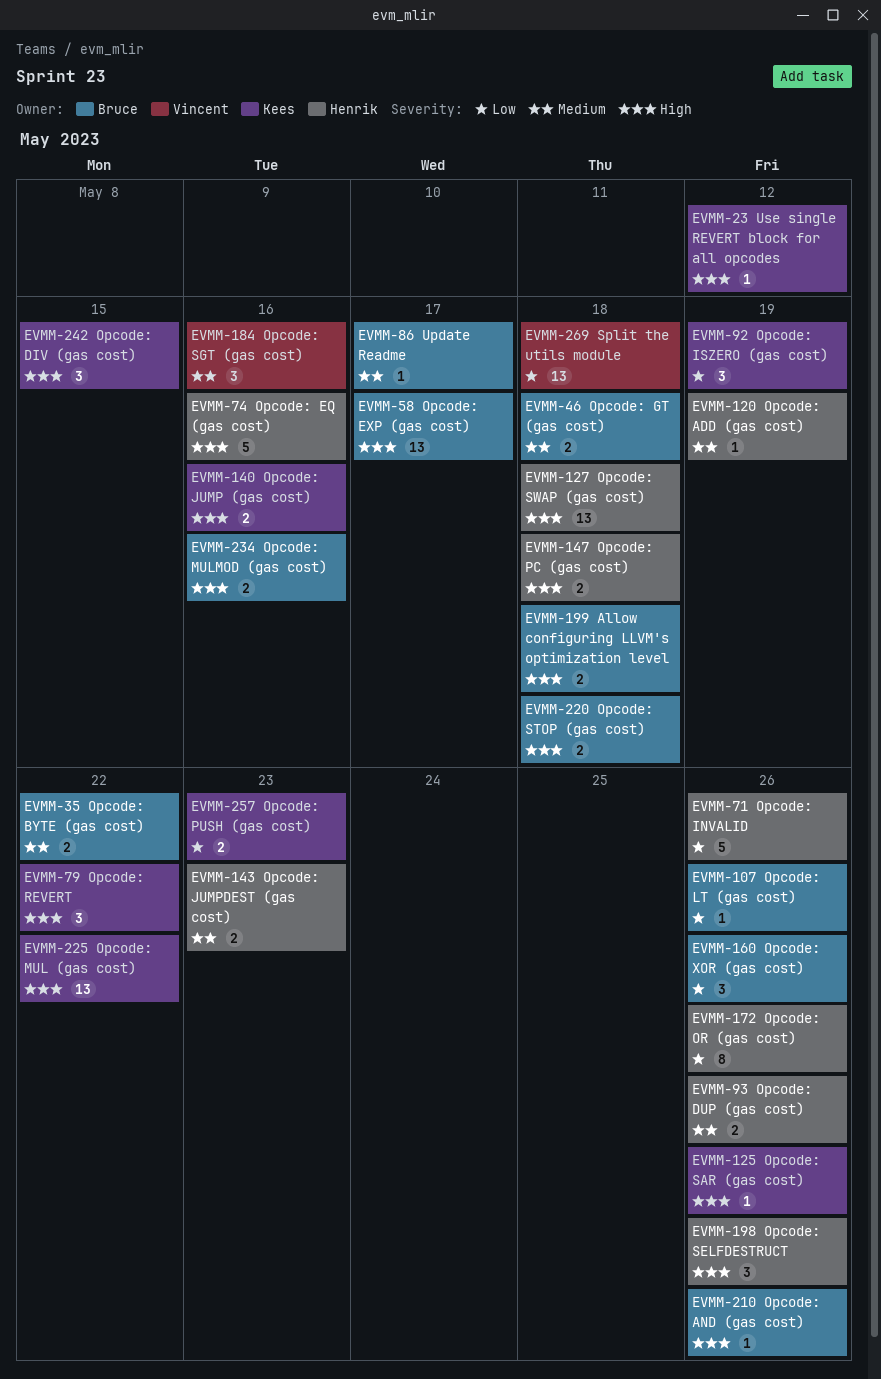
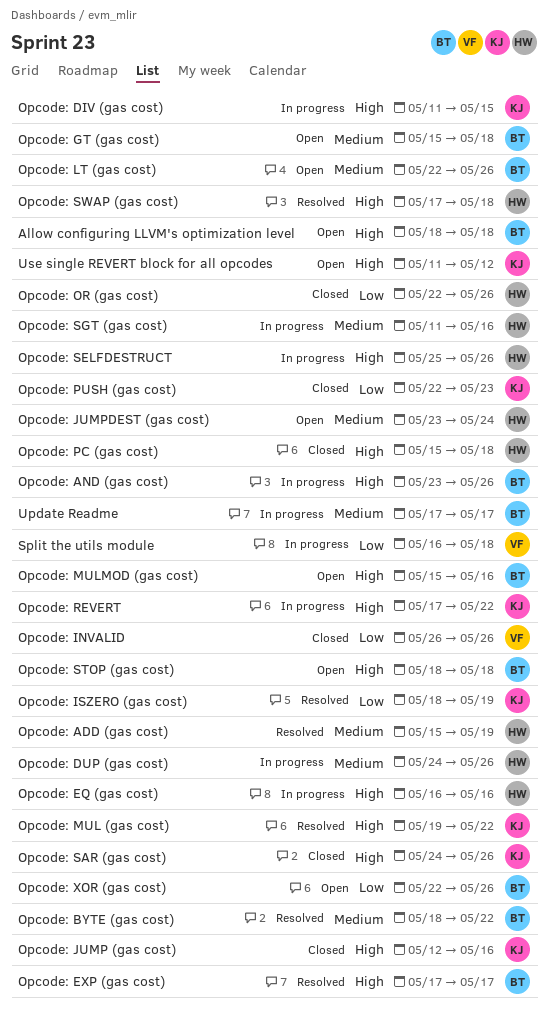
Opcode: INVALID, owner: Henrik -> Vincent
Opcode: JUMPDEST (gas cost), due: May 23 -> May 24
Opcode: LT (gas cost), priority: Low -> Medium
Opcode: SGT (gas cost), owner: Vincent -> Henrik

